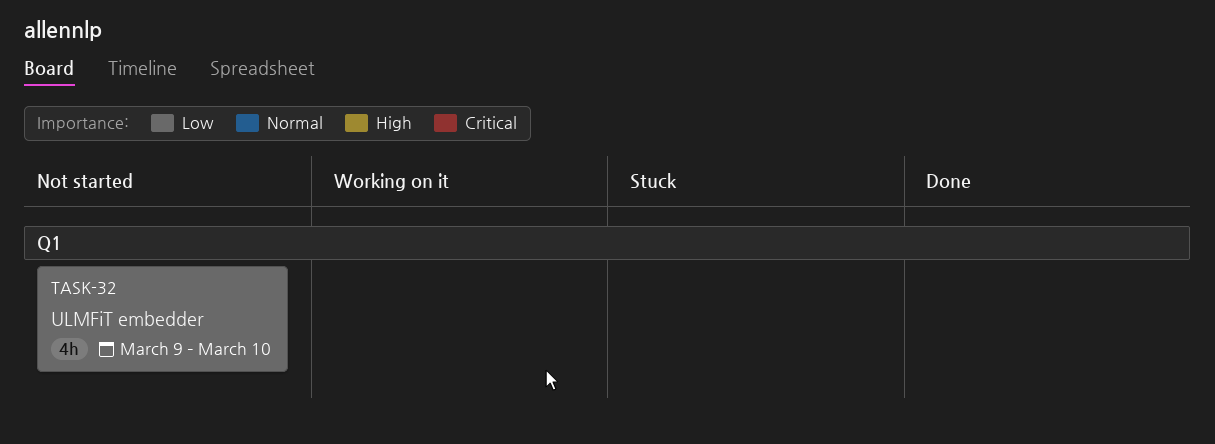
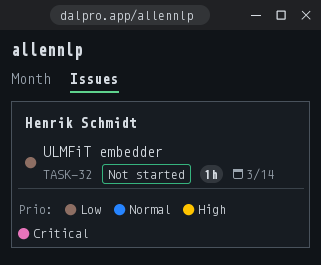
TASK-32, estimate: 4h -> 1h
TASK-32, due: Mar 10 -> Mar 14

